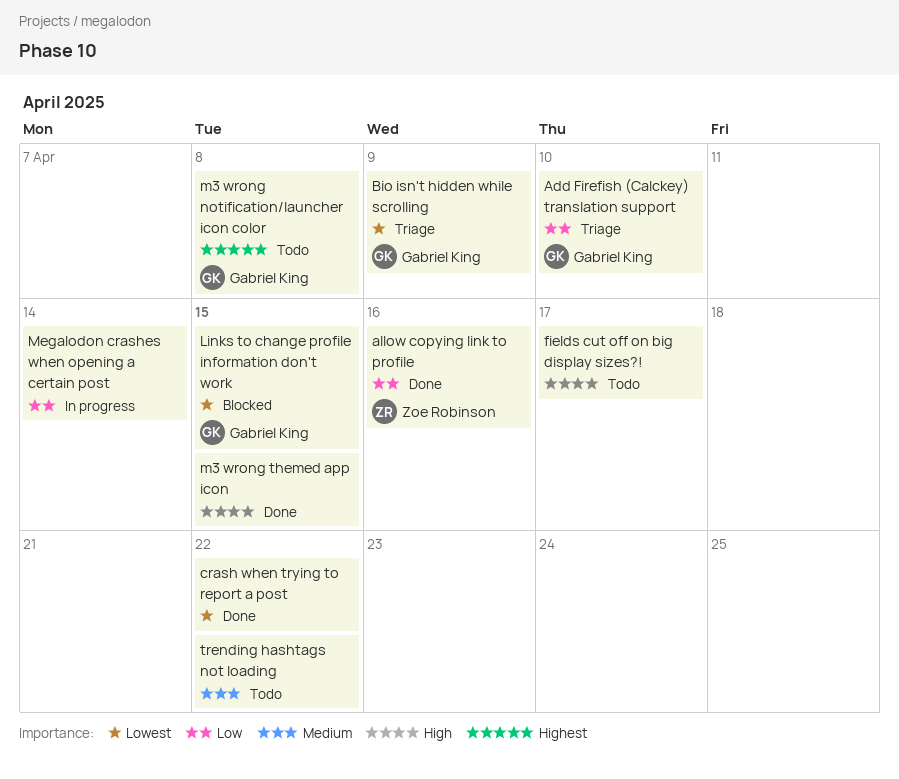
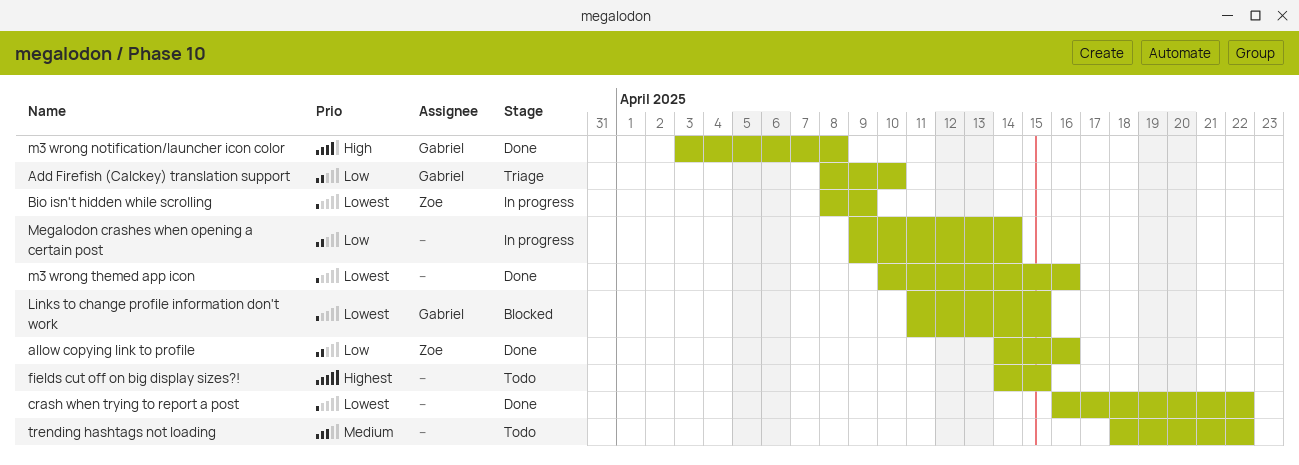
Bio isn't hidden while scrolling, status: Triage -> In progress
Bio isn't hidden while scrolling, owner: Gabriel King -> Zoe Robinson
fields cut off on big display sizes?!, priority: High -> Highest
fields cut off on big display sizes?!, due: Apr 17 -> Apr 15
m3 wrong notification/launcher icon color, status: Todo -> Done
m3 wrong notification/launcher icon color, priority: Highest -> High
m3 wrong themed app icon, priority: High -> Lowest
m3 wrong themed app icon, due: Apr 15 -> Apr 16

